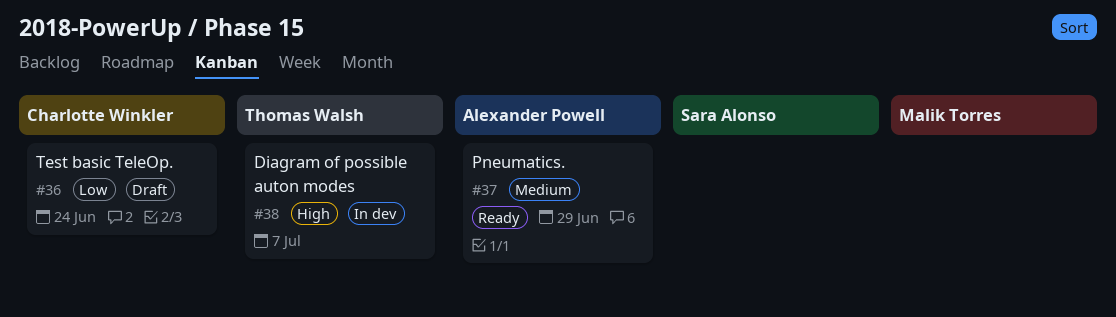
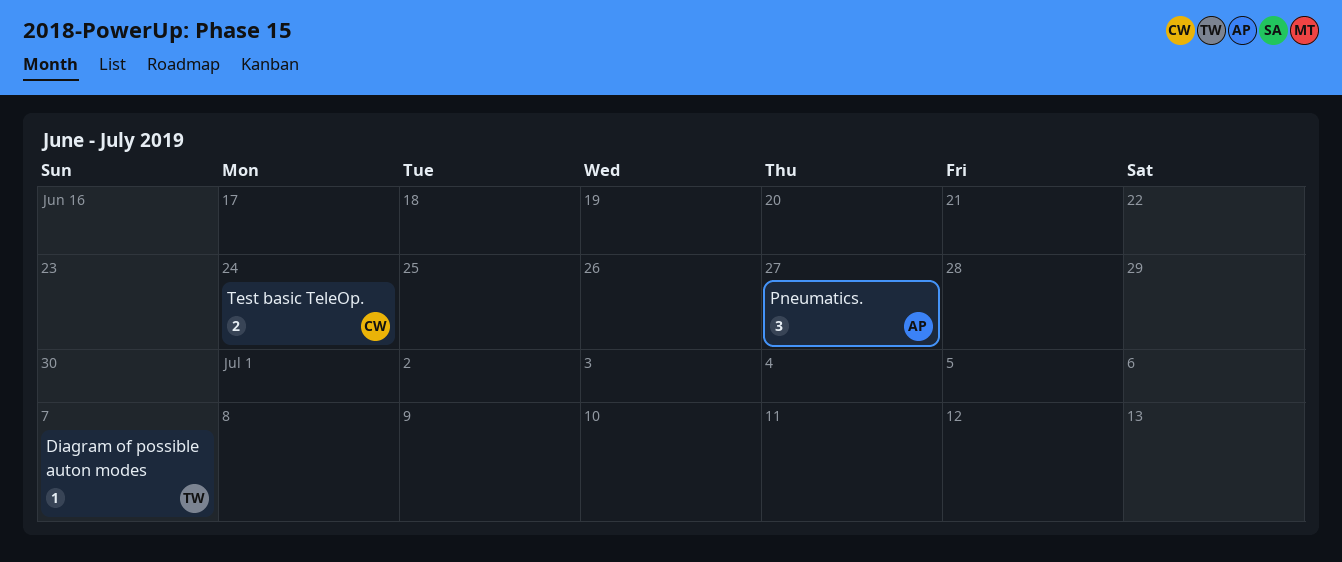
Pneumatics., due: Jun 29 -> Jun 27

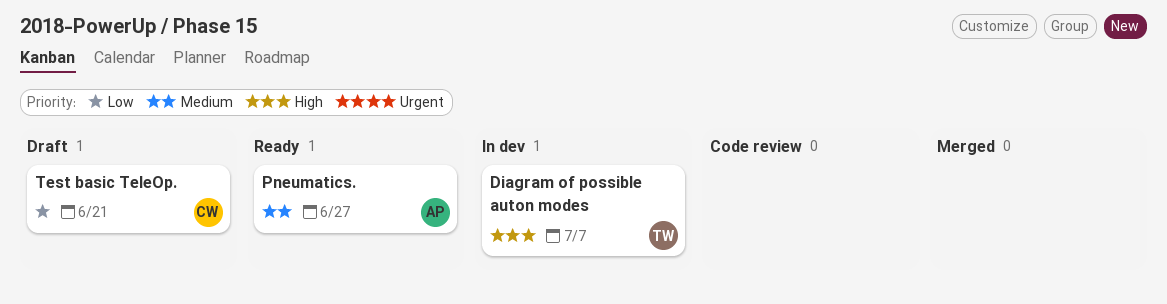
Test basic TeleOp., due: Jun 24 -> Jun 21

